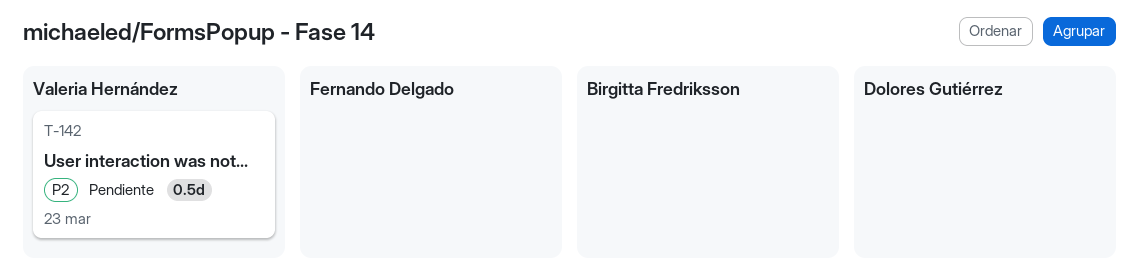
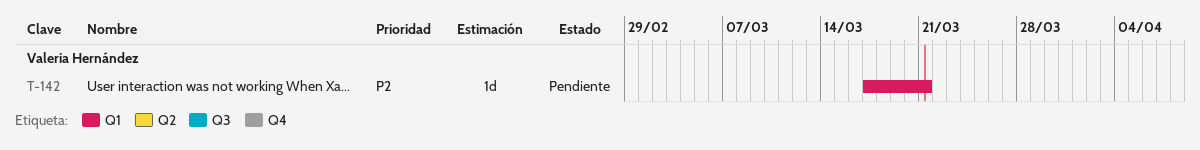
T-142, estimate: 0.5d -> 1d
T-142, due: Mar 23 -> Mar 21

